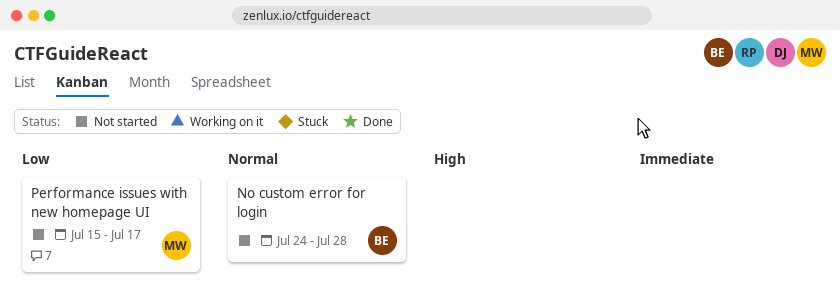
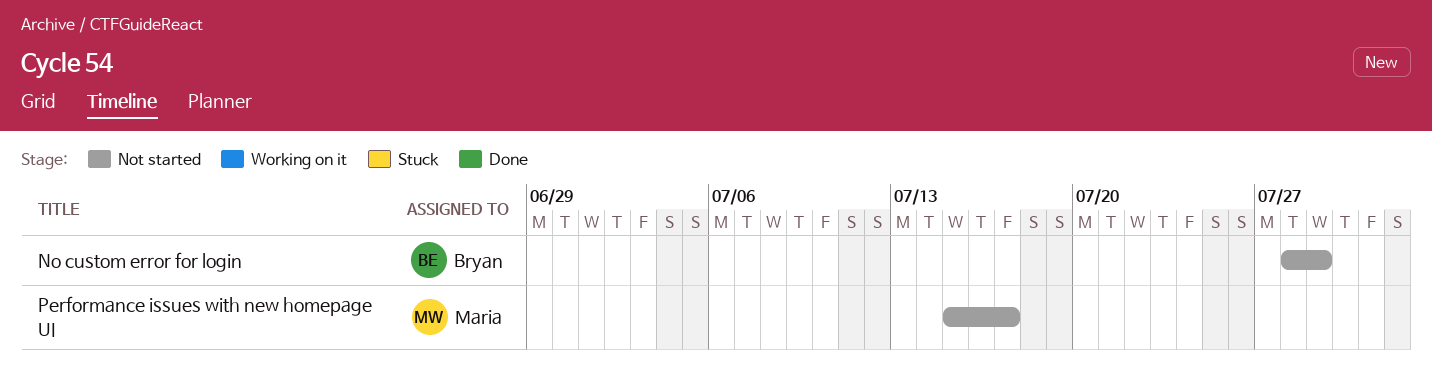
No custom error for login, start: Jul 24 -> Jul 28
No custom error for login, due: Jul 28 -> Jul 29

